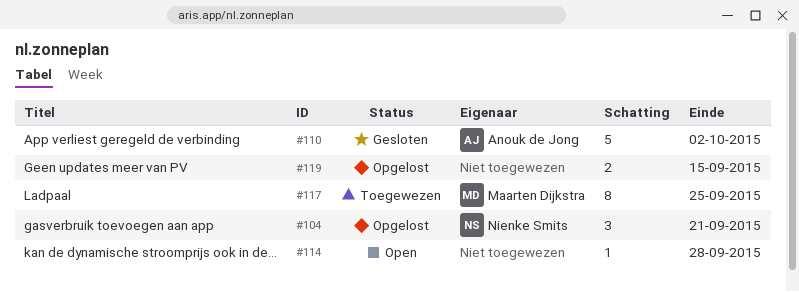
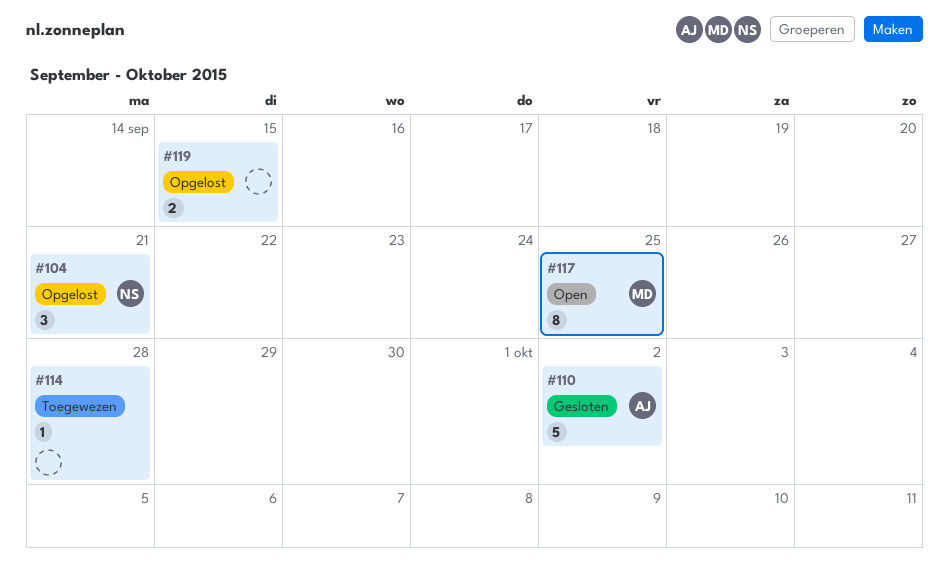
#114, status: Open -> Toegewezen
#117, status: Toegewezen -> Open

